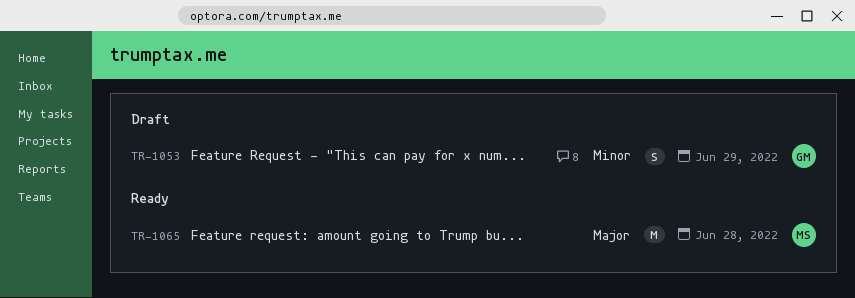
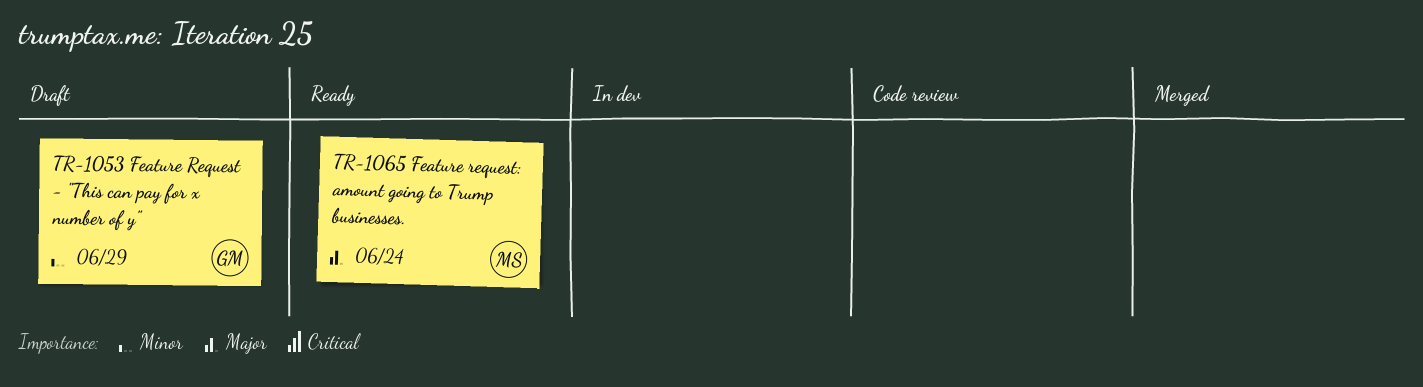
TR-1065, due: Jun 28 -> Jun 24

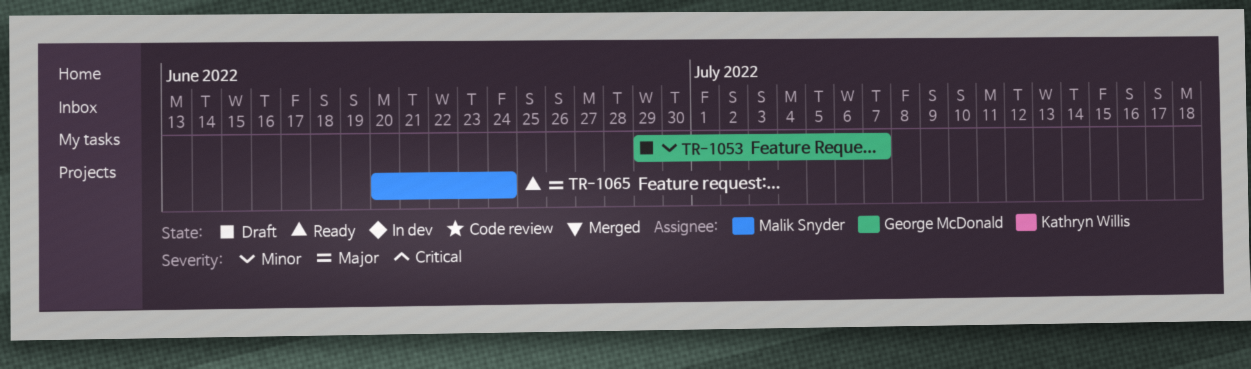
TR-1053, due: Jun 29 -> Jul 7

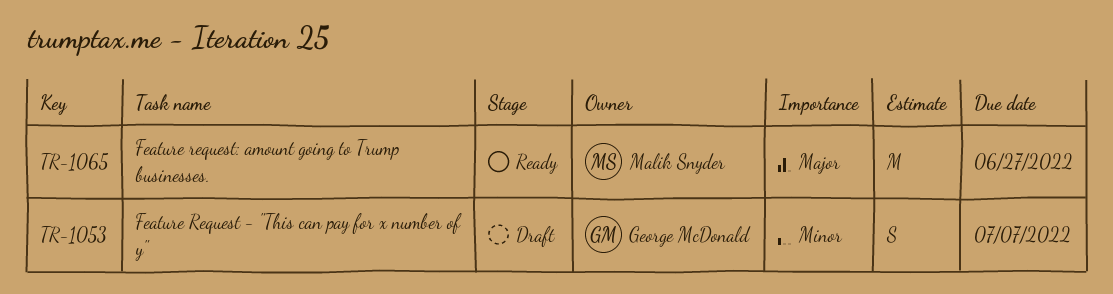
TR-1065, due: Jun 24 -> Jun 27

